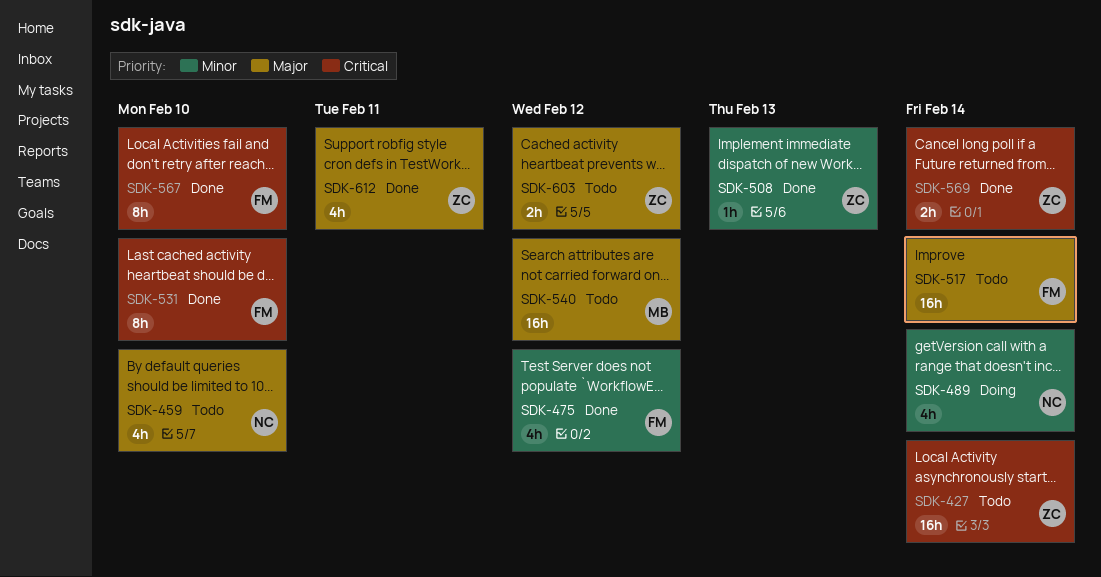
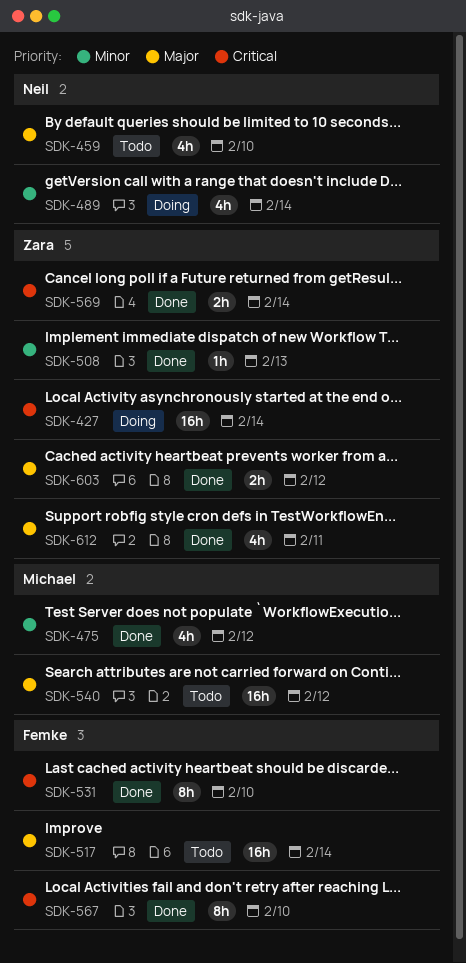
SDK-427, status: Todo -> Doing
SDK-475, owner: Femke -> Michael
SDK-603, status: Todo -> Done

